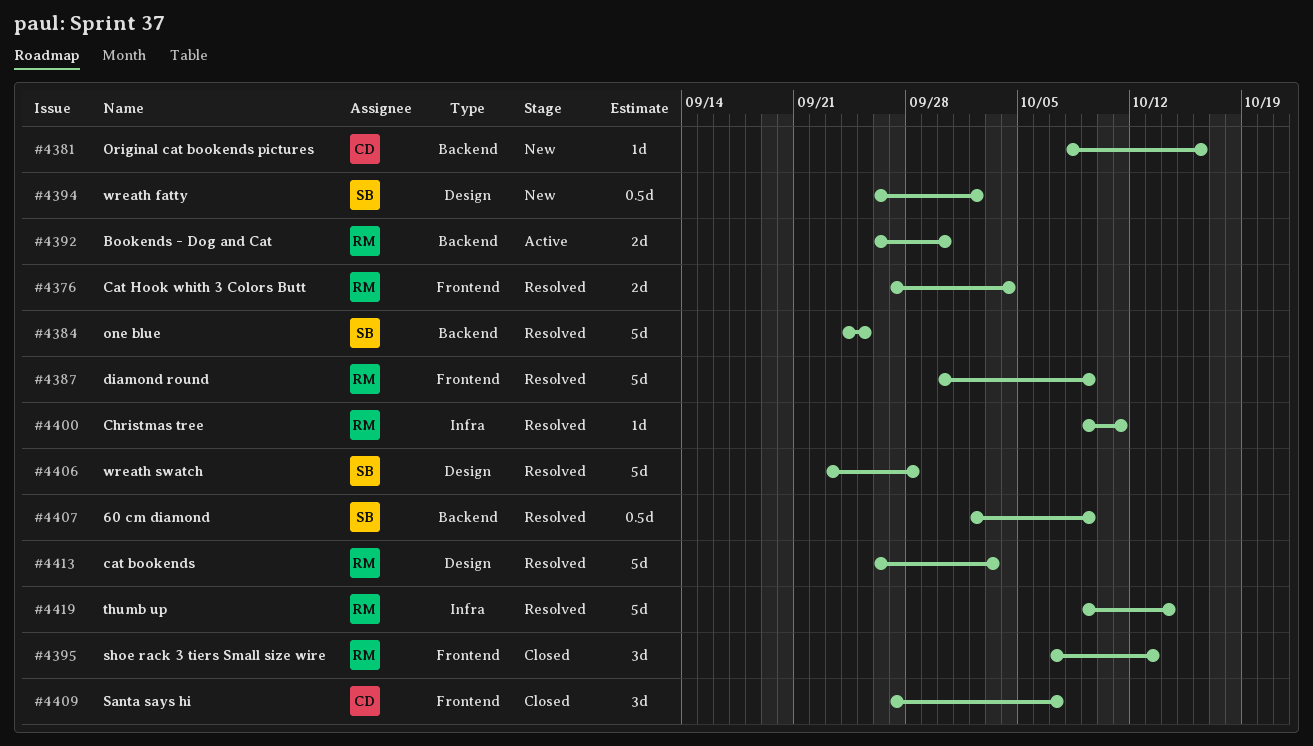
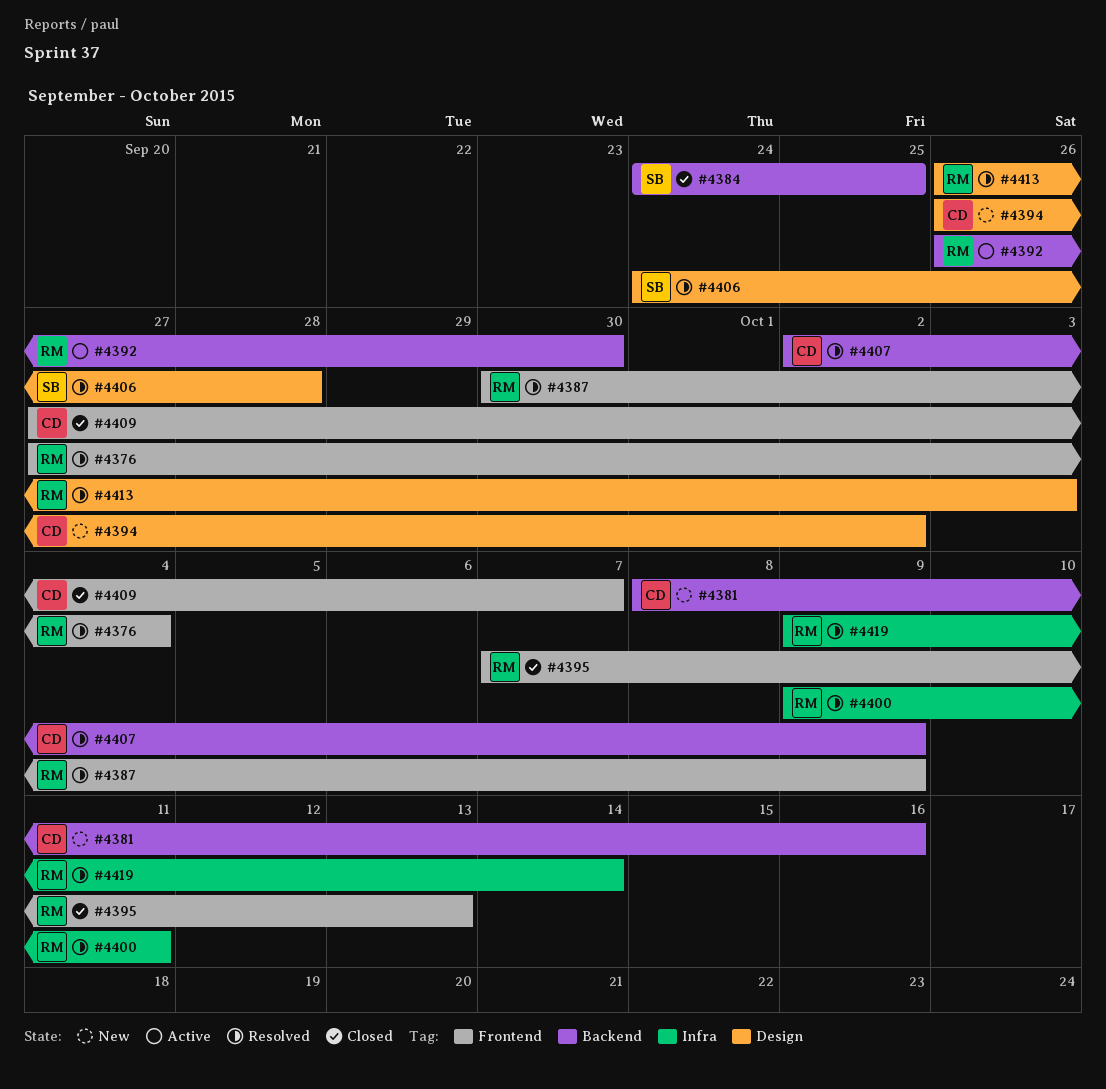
#4384, status: Resolved -> Closed
#4394, owner: SB -> CD
#4406, start: Sep 23 -> Sep 24
#4407, owner: SB -> CD

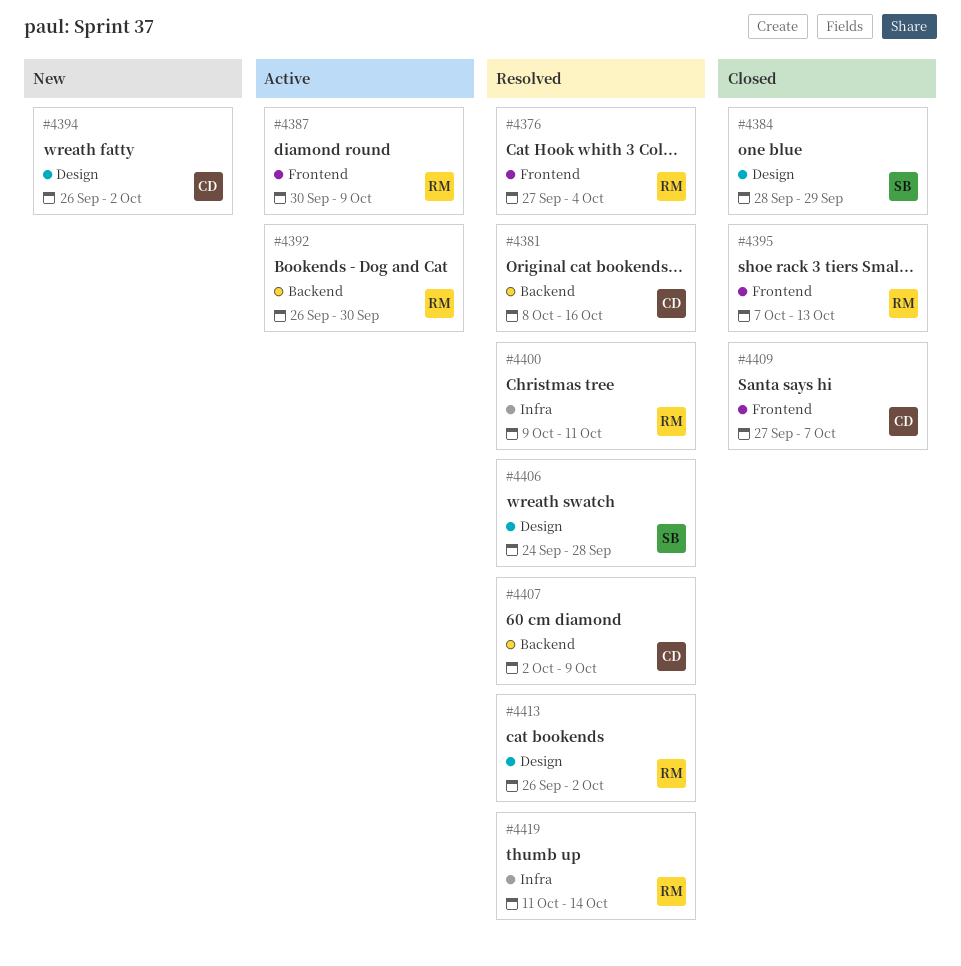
#4381, status: New -> Resolved
#4384, label: Backend -> Design
#4384, start: Sep 24 -> Sep 28
#4384, due: Sep 25 -> Sep 29
#4387, status: Resolved -> Active
#4413, due: Oct 3 -> Oct 2
#4419, start: Oct 9 -> Oct 11

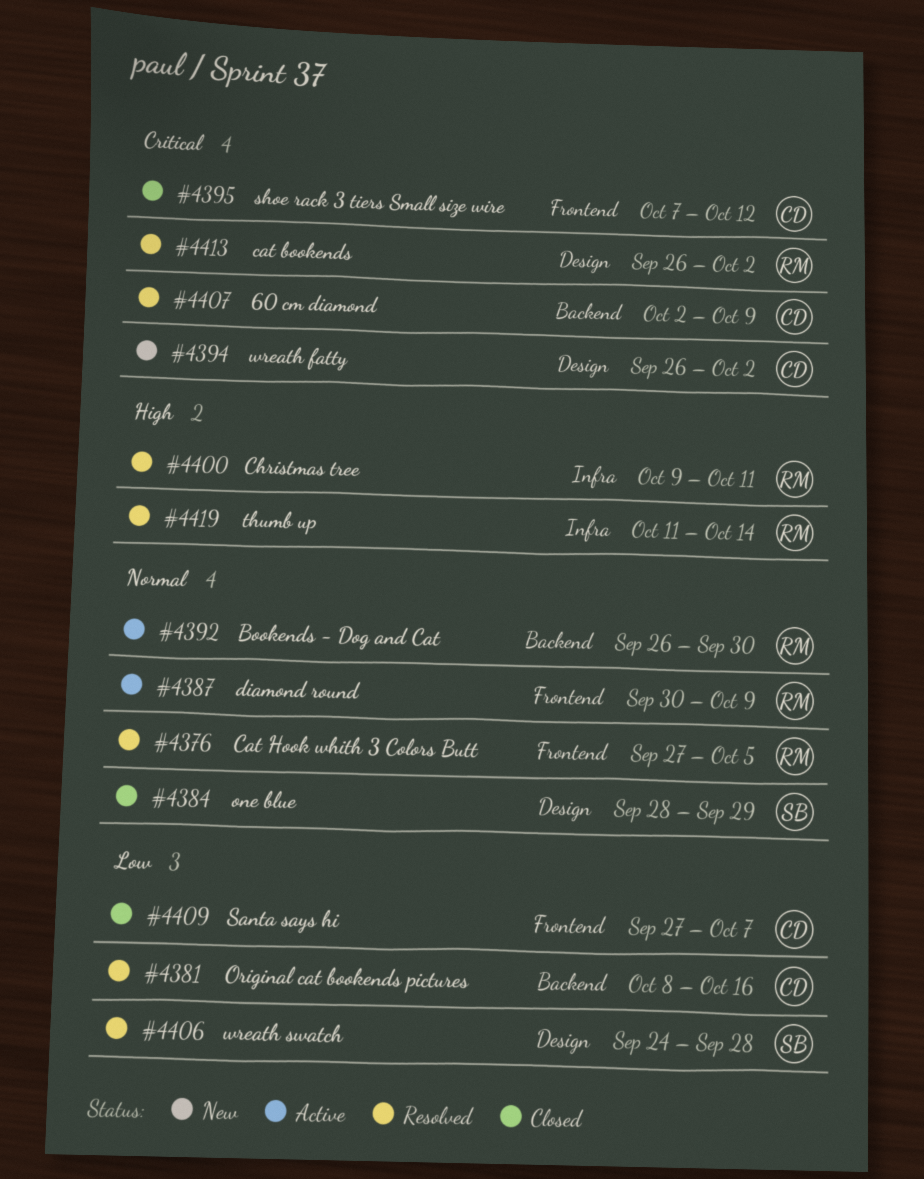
#4376, due: Oct 4 -> Oct 5
#4395, owner: RM -> CD
#4395, due: Oct 13 -> Oct 12

